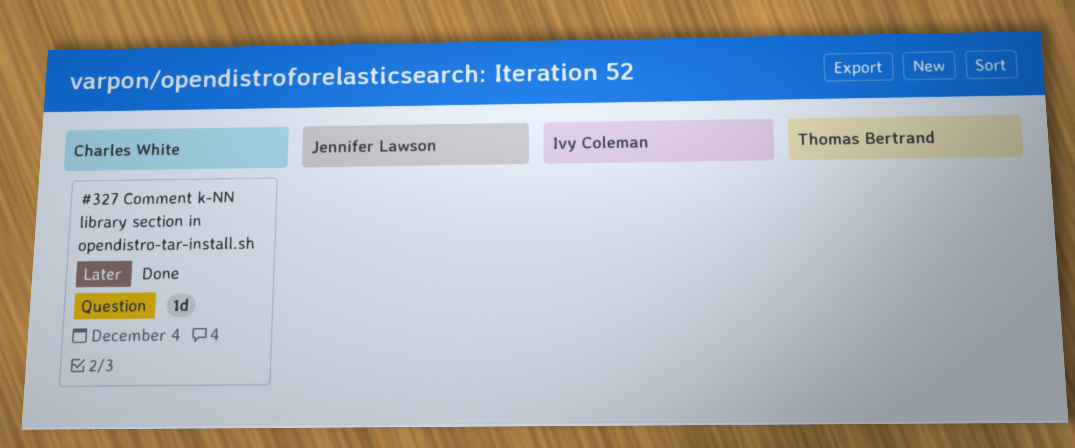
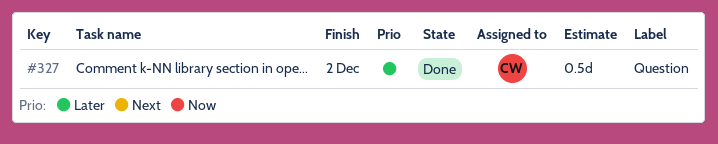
#327, estimate: 1d -> 0.5d
#327, due: Dec 4 -> Dec 2

